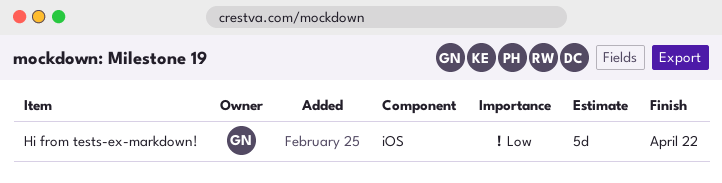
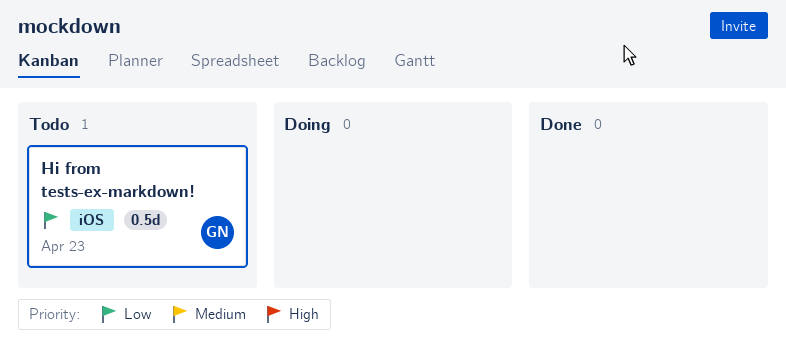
Hi from tests-ex-markdown!, estimate: 5d -> 0.5d
Hi from tests-ex-markdown!, due: Apr 22 -> Apr 23

